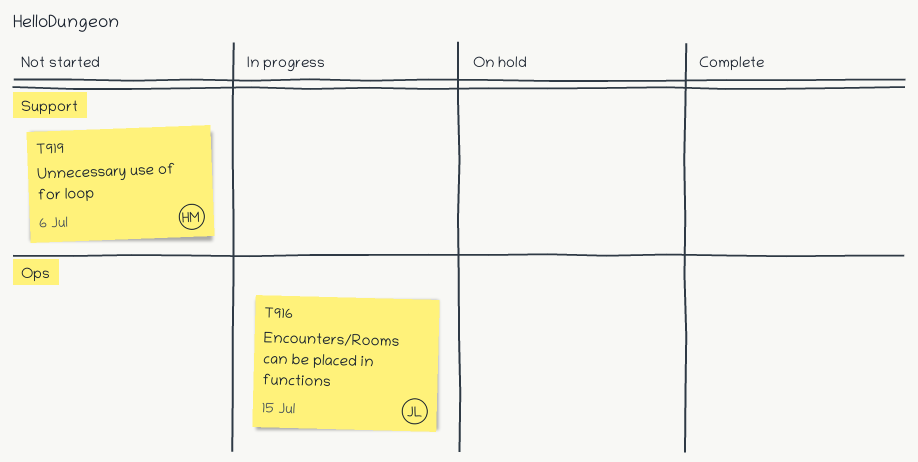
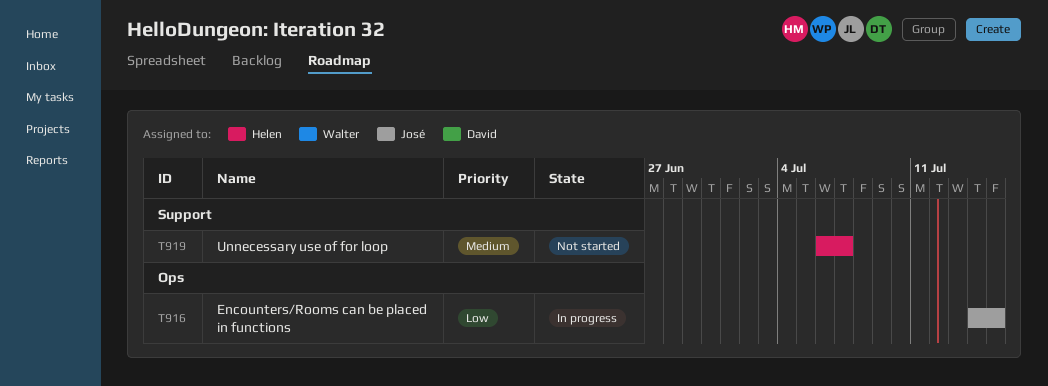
T919, due: Jul 6 -> Jul 7

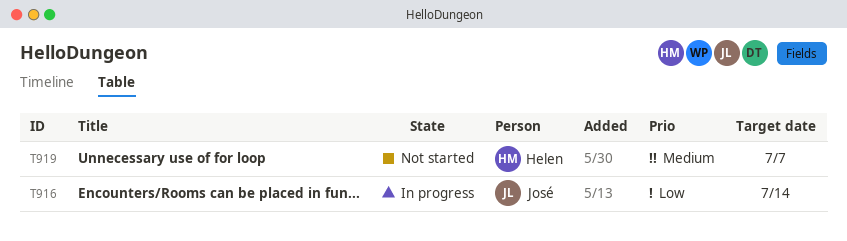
T916, due: Jul 15 -> Jul 14

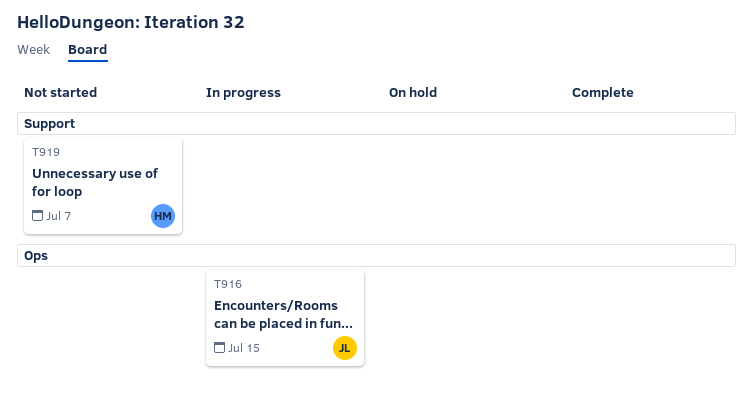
T916, due: Jul 14 -> Jul 15

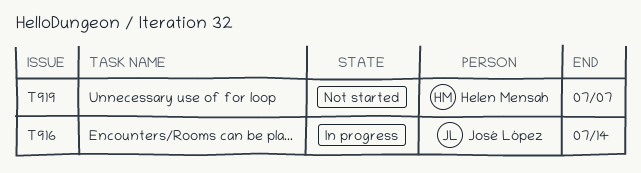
T916, due: Jul 15 -> Jul 14

